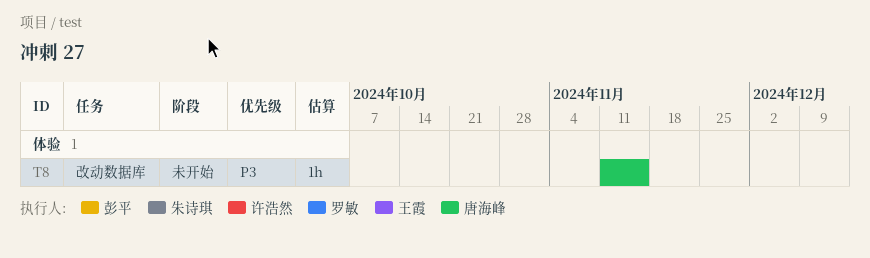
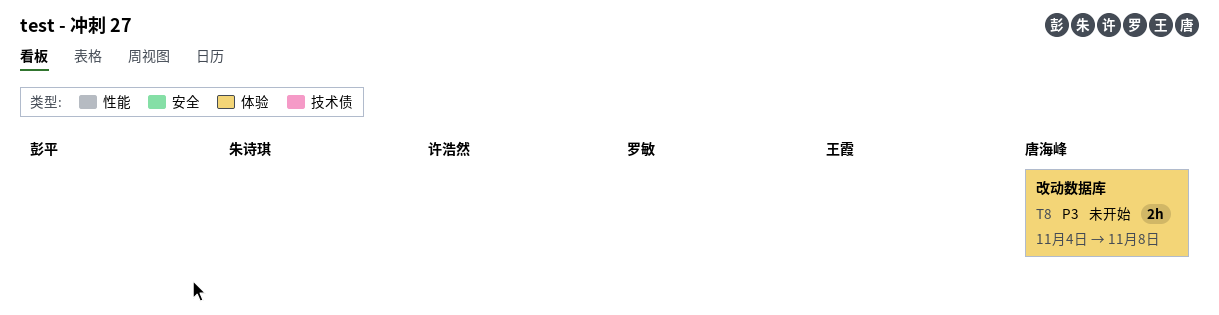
T8, estimate: 1h -> 2h
T8, start: Nov 11 -> Nov 4
T8, due: Nov 15 -> Nov 8

